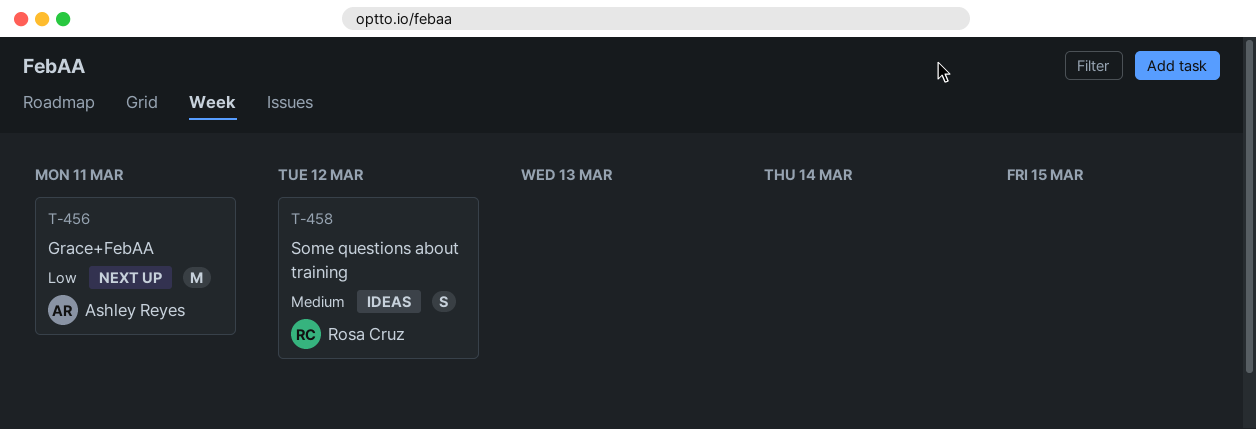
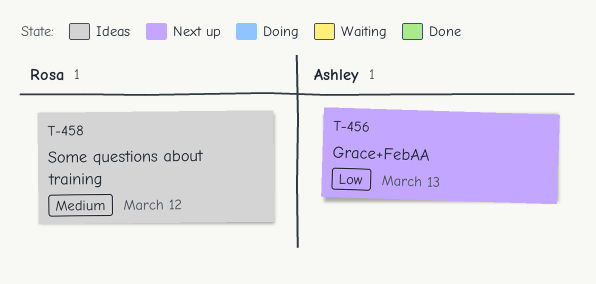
T-456, due: Mar 11 -> Mar 13

